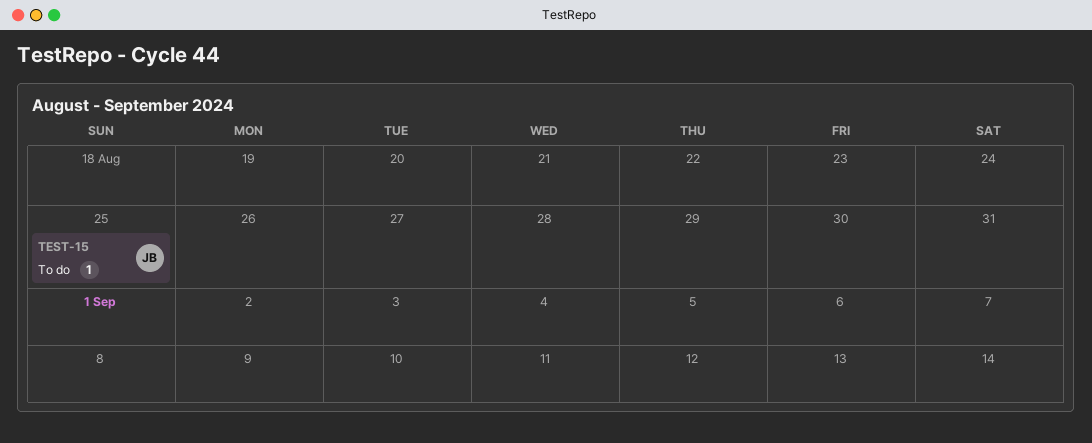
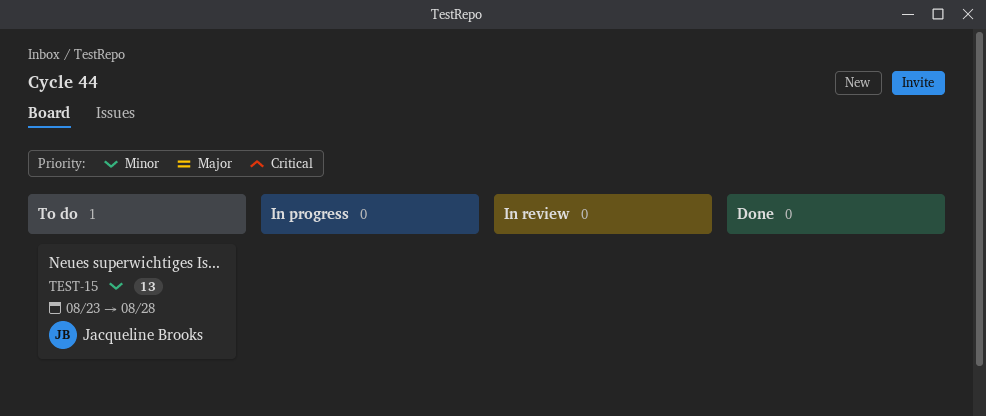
TEST-15, estimate: 1 -> 13
TEST-15, due: Aug 25 -> Aug 28

